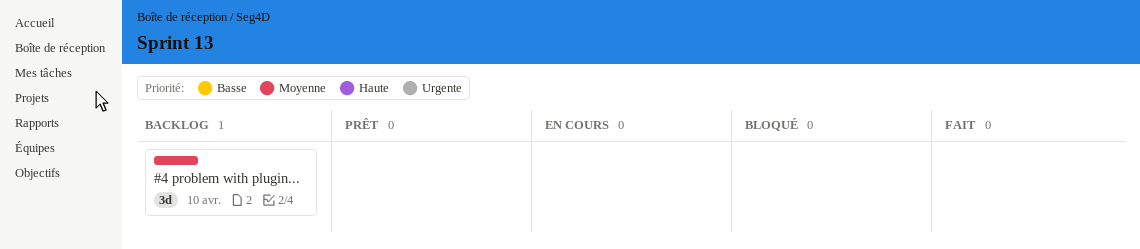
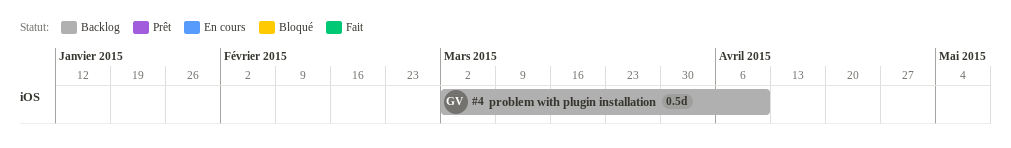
#4, estimate: 3d -> 0.5d

